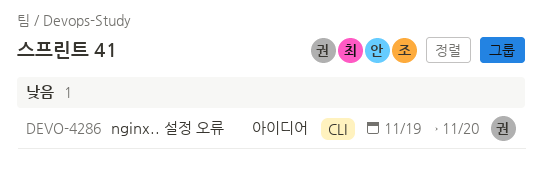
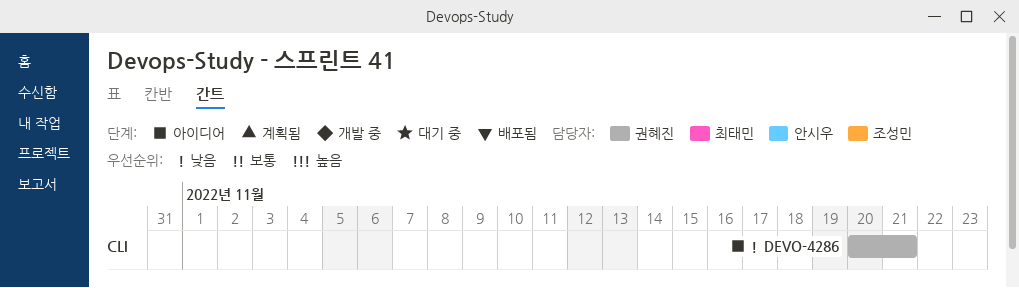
DEVO-4286, start: Nov 19 -> Nov 20
DEVO-4286, due: Nov 20 -> Nov 21

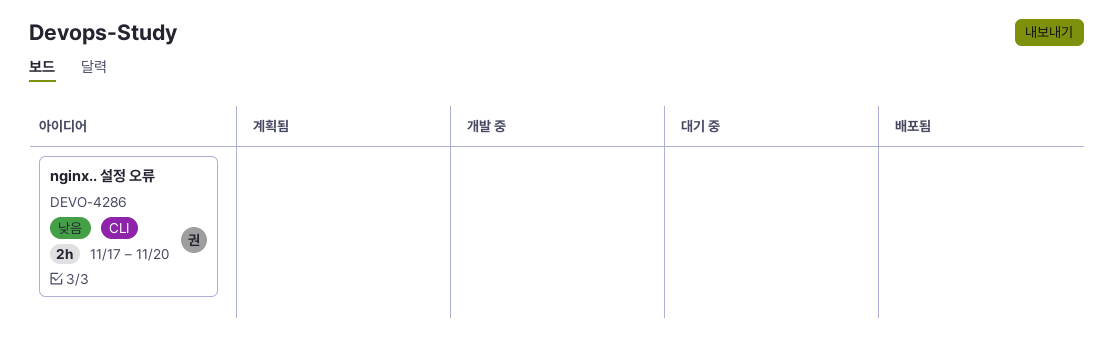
DEVO-4286, start: Nov 20 -> Nov 17
DEVO-4286, due: Nov 21 -> Nov 20

